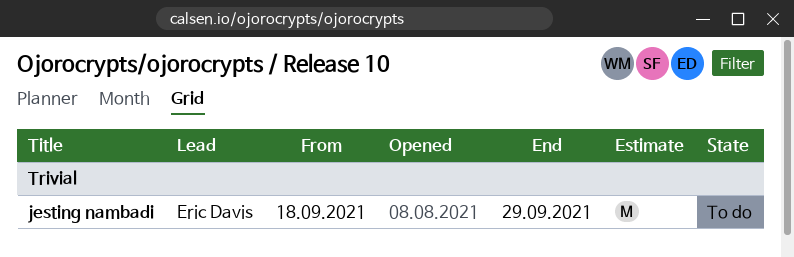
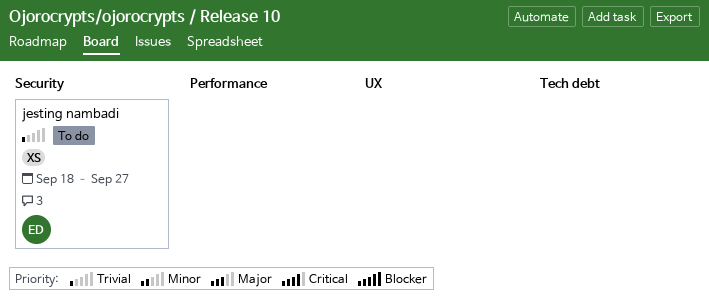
jesting nambadi, estimate: M -> XS
jesting nambadi, due: Sep 29 -> Sep 27

